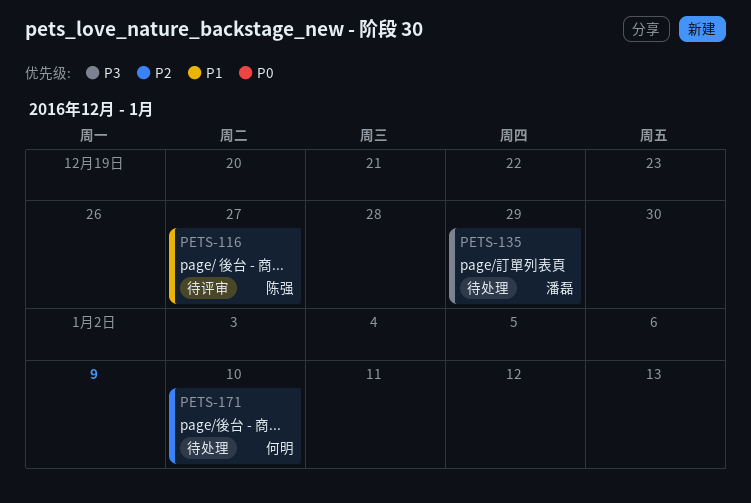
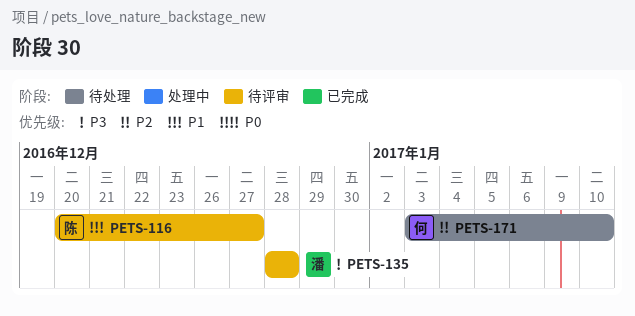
PETS-135, status: 待处理 -> 待评审
PETS-135, due: Dec 29 -> Dec 28

